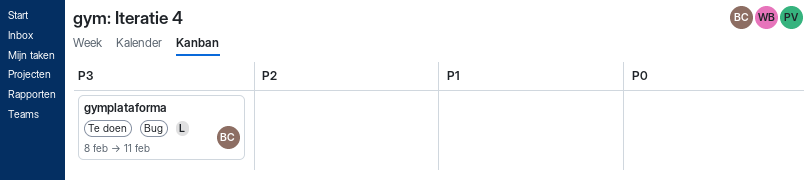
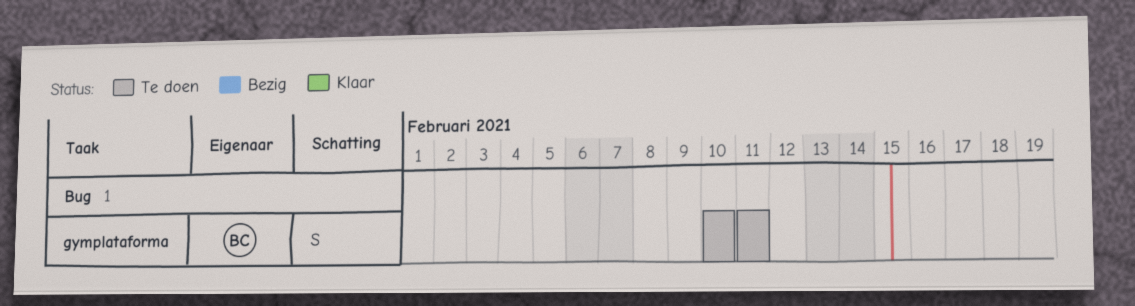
gymplataforma, estimate: L -> S
gymplataforma, start: Feb 8 -> Feb 10

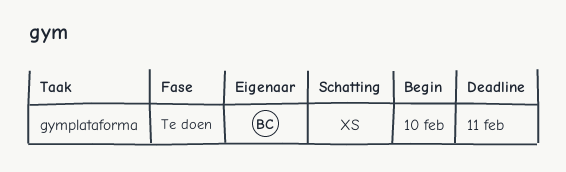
gymplataforma, estimate: S -> XS

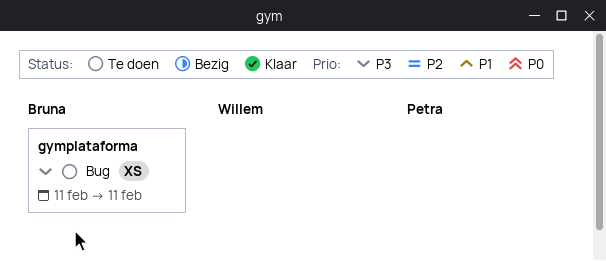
gymplataforma, start: Feb 10 -> Feb 11

